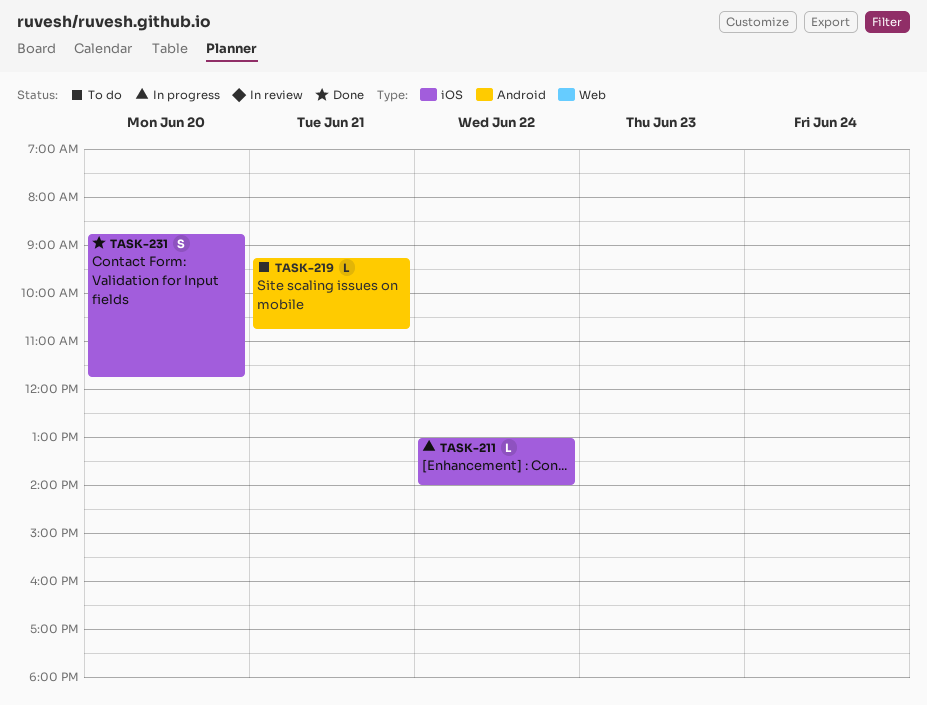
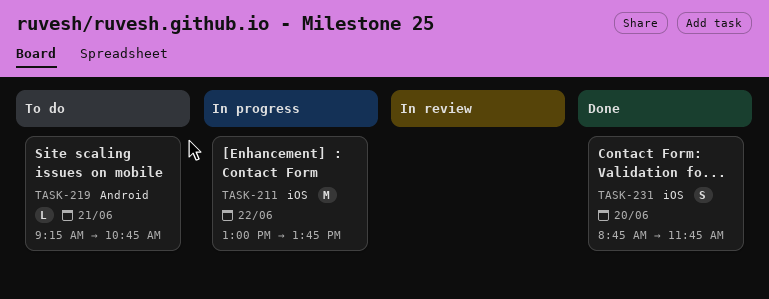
TASK-211, estimate: L -> M
TASK-211, ends: 14:00 -> 13:45

